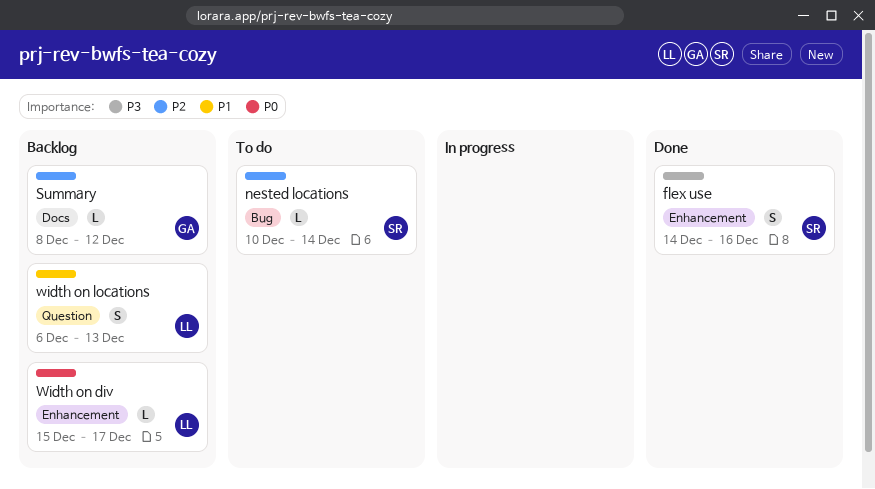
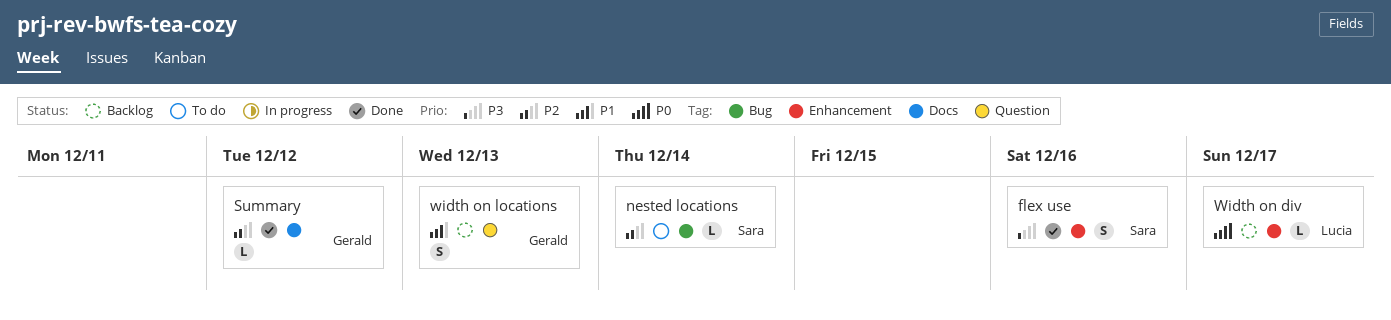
Summary, status: Backlog -> Done
width on locations, owner: Lucia -> Gerald

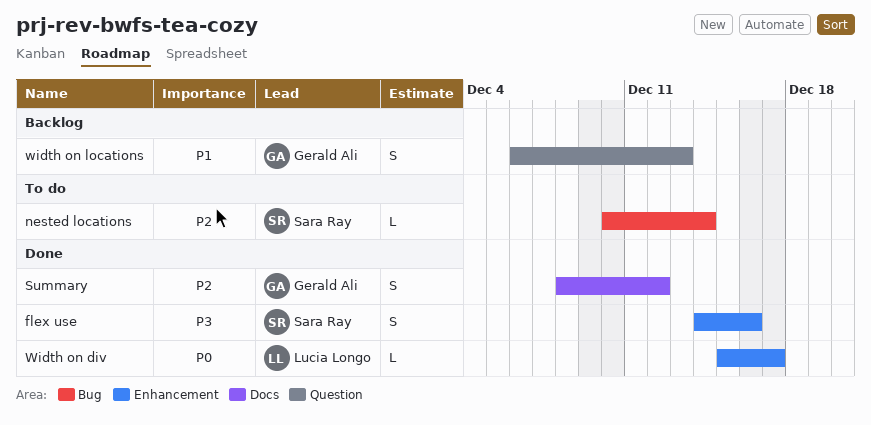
Summary, estimate: L -> S
Width on div, status: Backlog -> Done

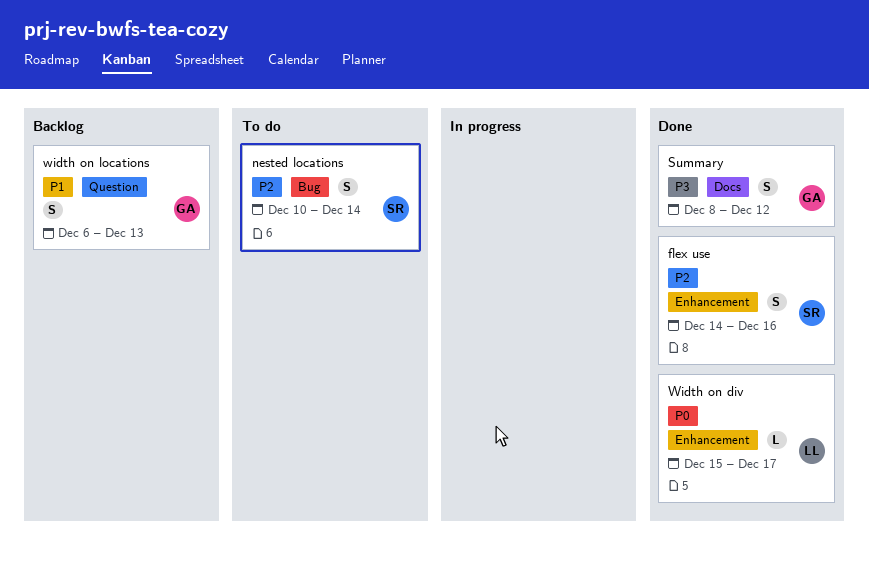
flex use, priority: P3 -> P2
nested locations, estimate: L -> S
Summary, priority: P2 -> P3

